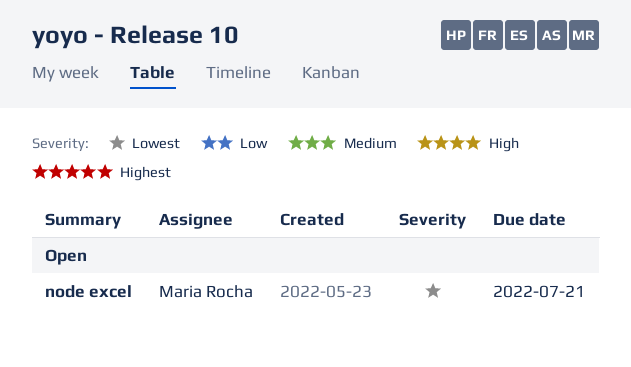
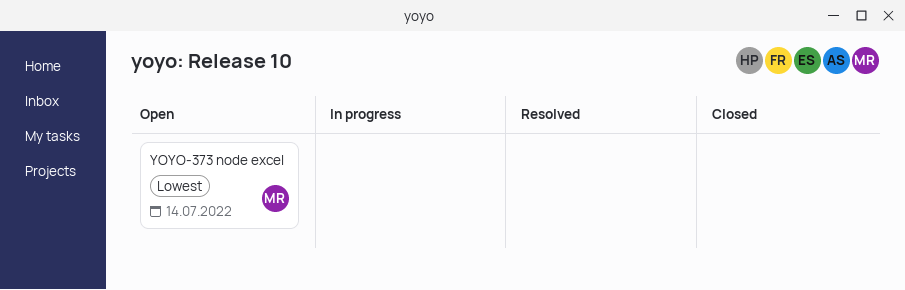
node excel, due: Jul 21 -> Jul 14

